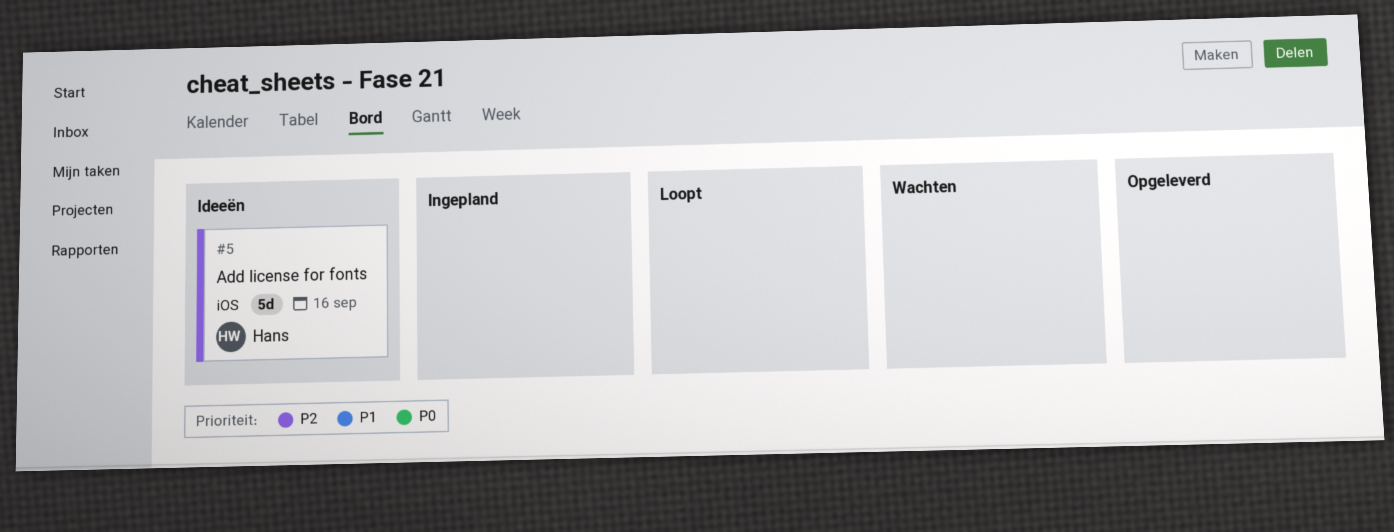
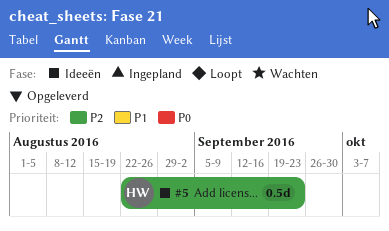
#5, estimate: 5d -> 0.5d
#5, due: Sep 16 -> Sep 23

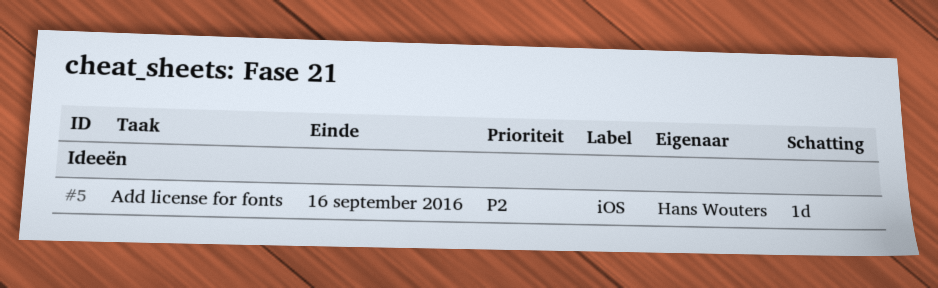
#5, estimate: 0.5d -> 1d
#5, due: Sep 23 -> Sep 16

